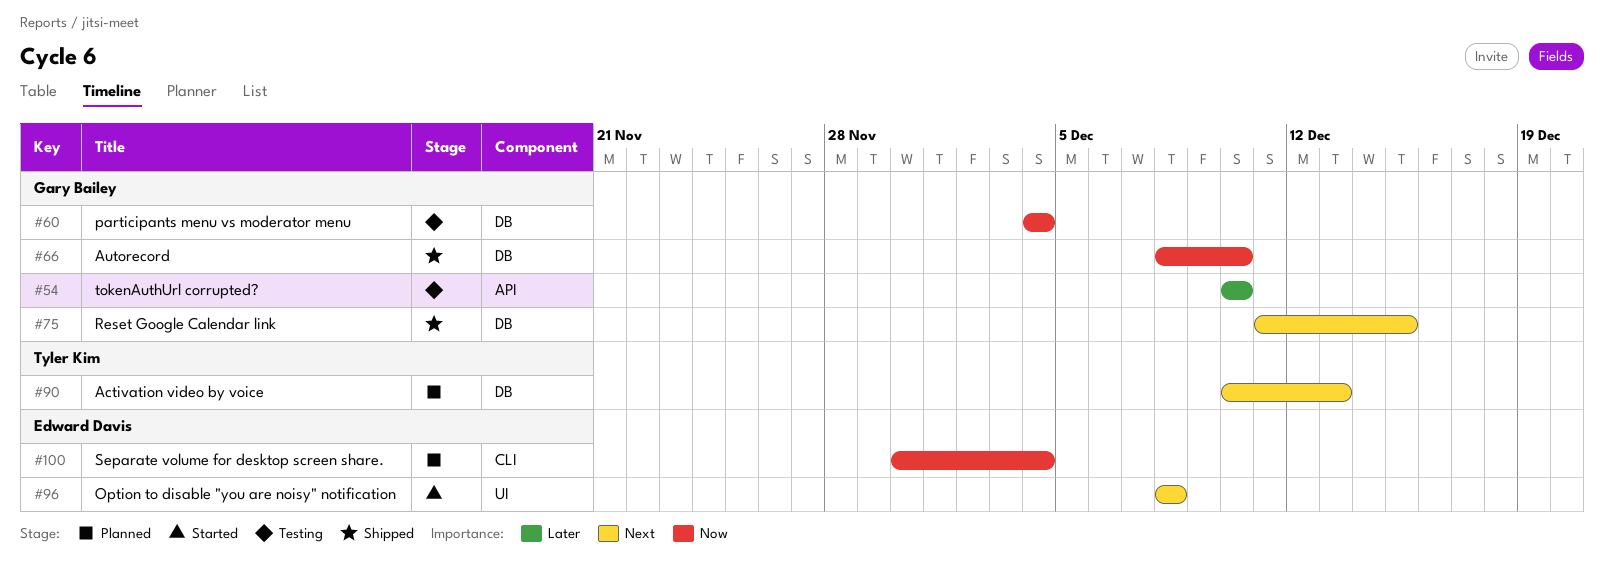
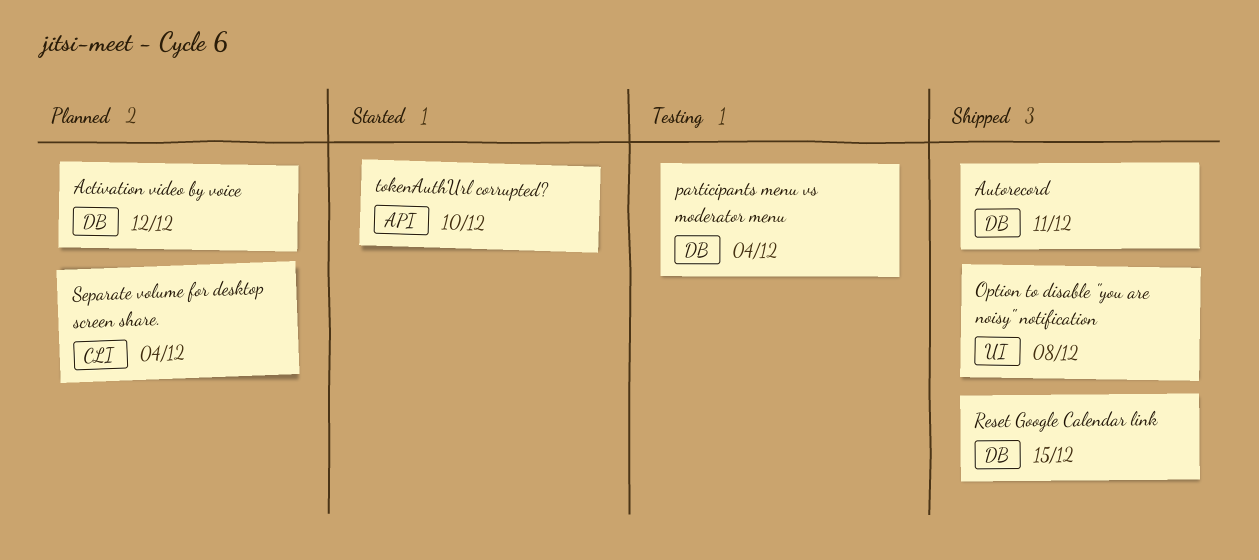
Activation video by voice, due: Dec 13 -> Dec 12
Autorecord, due: Dec 10 -> Dec 11
Option to disable "you are noisy" notification, status: Started -> Shipped
tokenAuthUrl corrupted?, status: Testing -> Started

